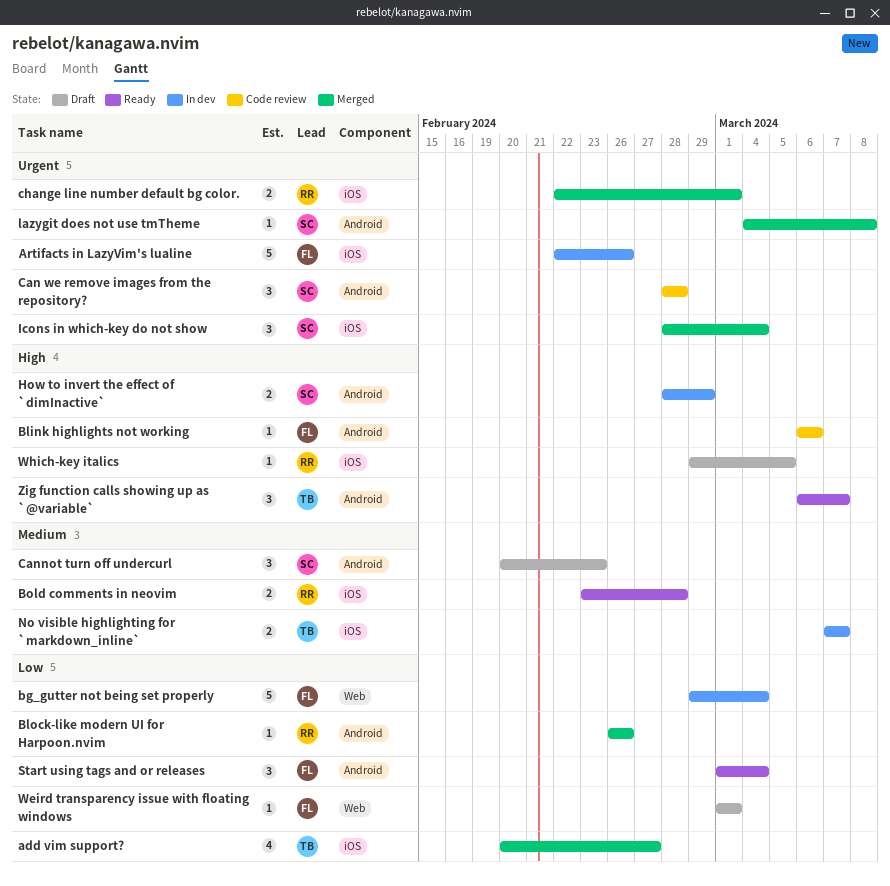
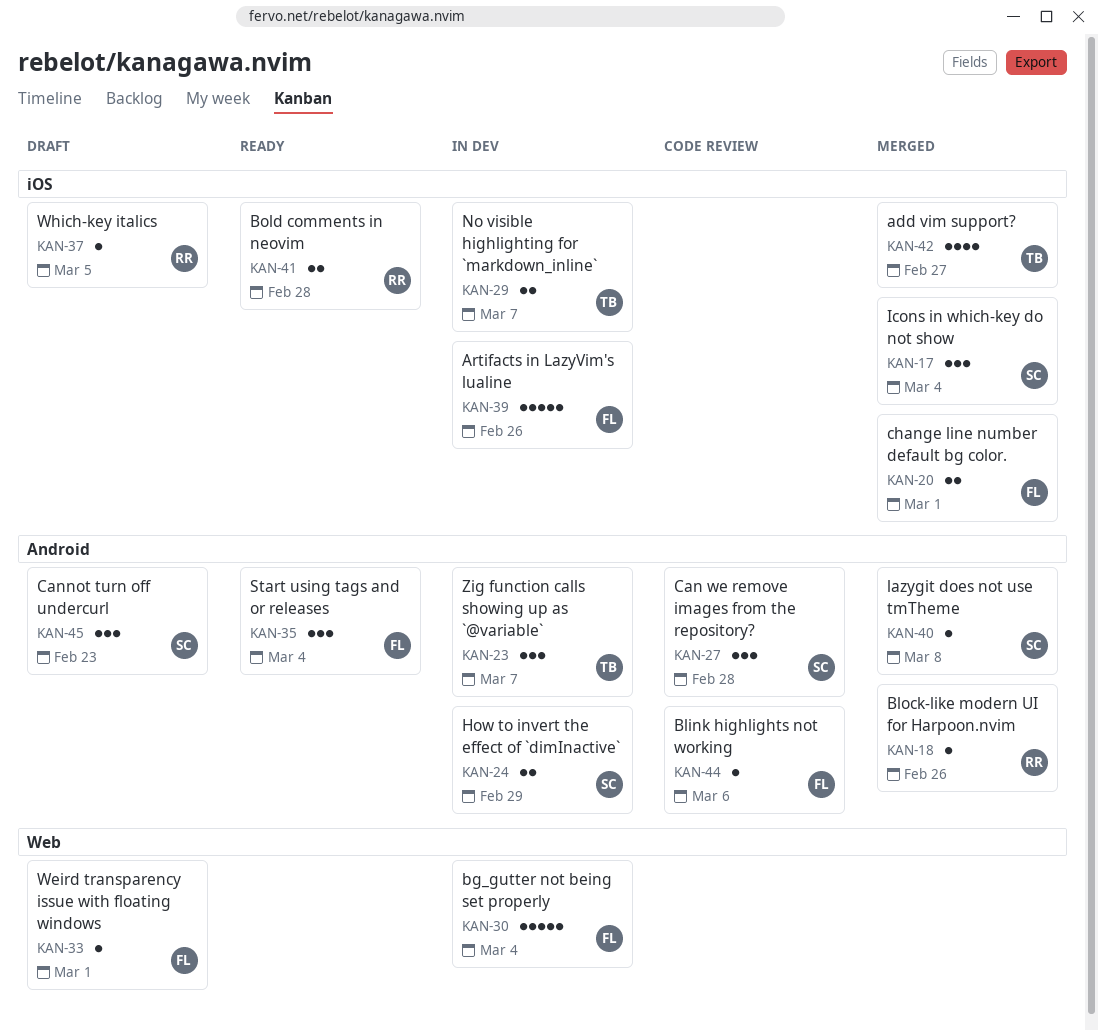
change line number default bg color., owner: RR -> FL
Zig function calls showing up as `@variable`, status: Ready -> In dev

